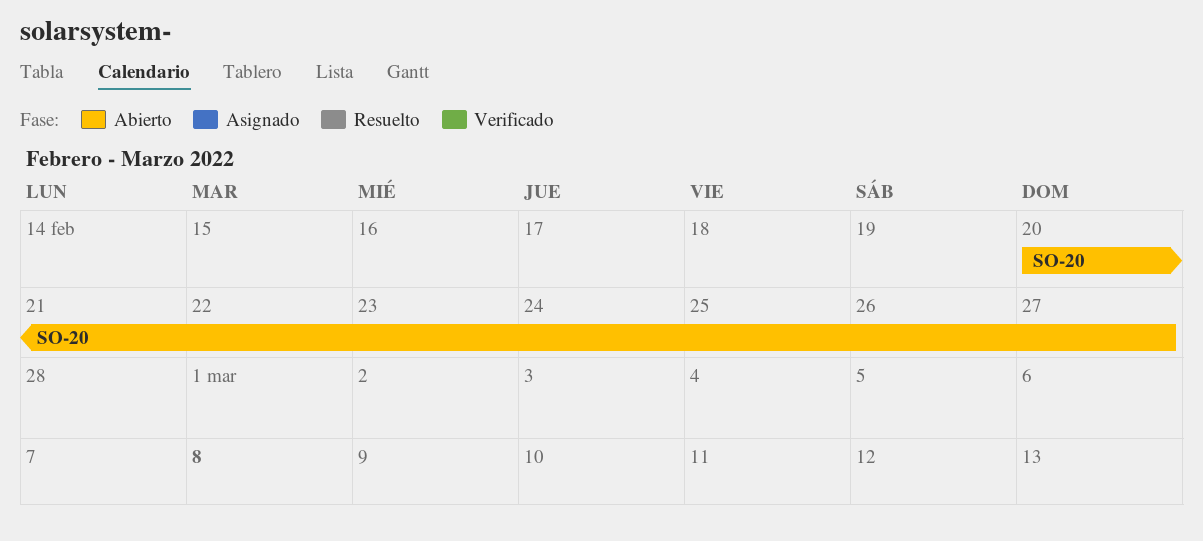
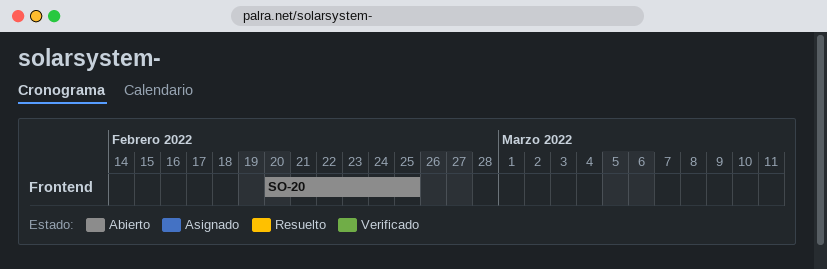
SO-20, due: Feb 27 -> Feb 25

